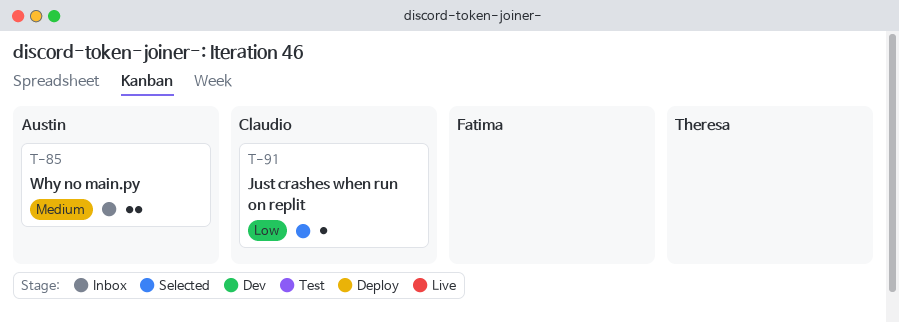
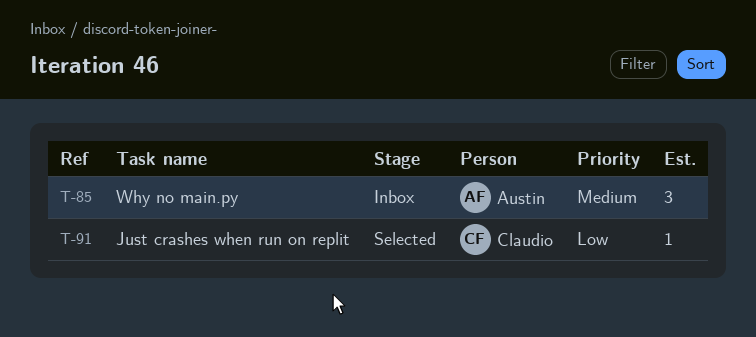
T-85, estimate: 2 -> 3

